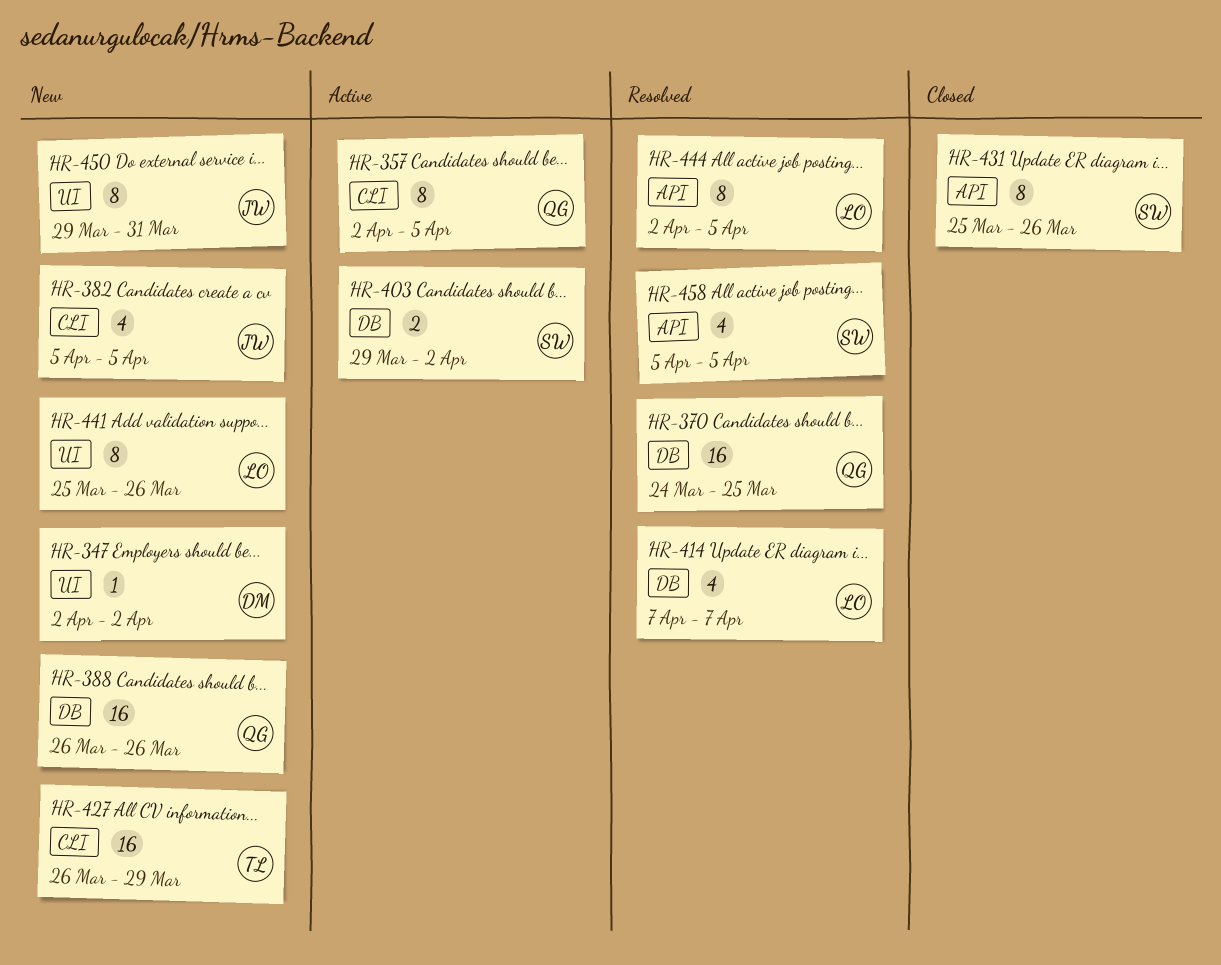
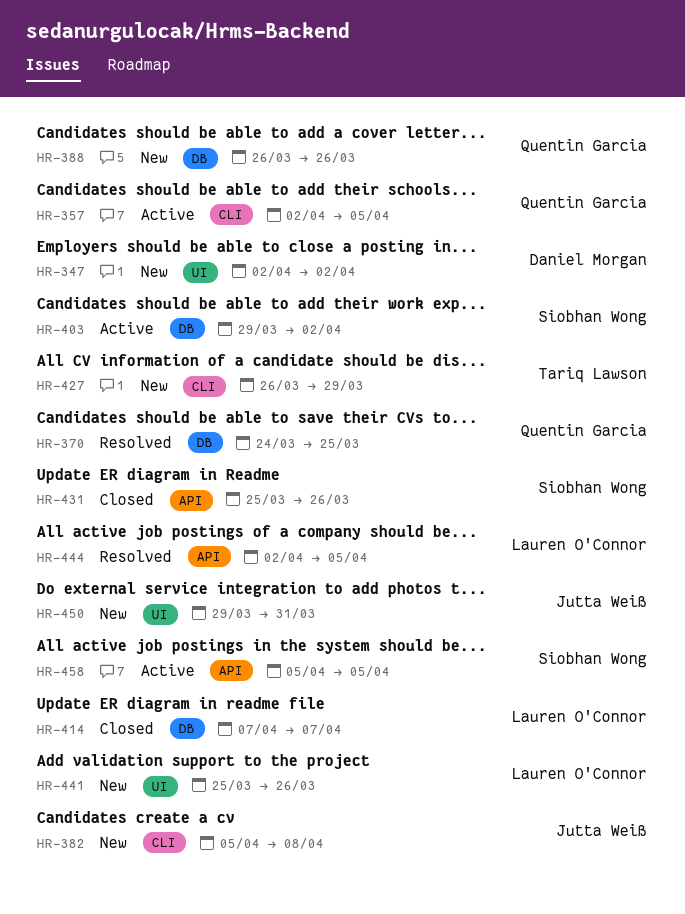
HR-382, due: Apr 5 -> Apr 8
HR-414, status: Resolved -> Closed
HR-458, status: Resolved -> Active

